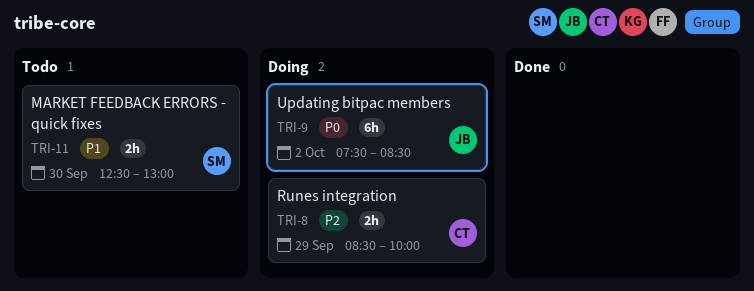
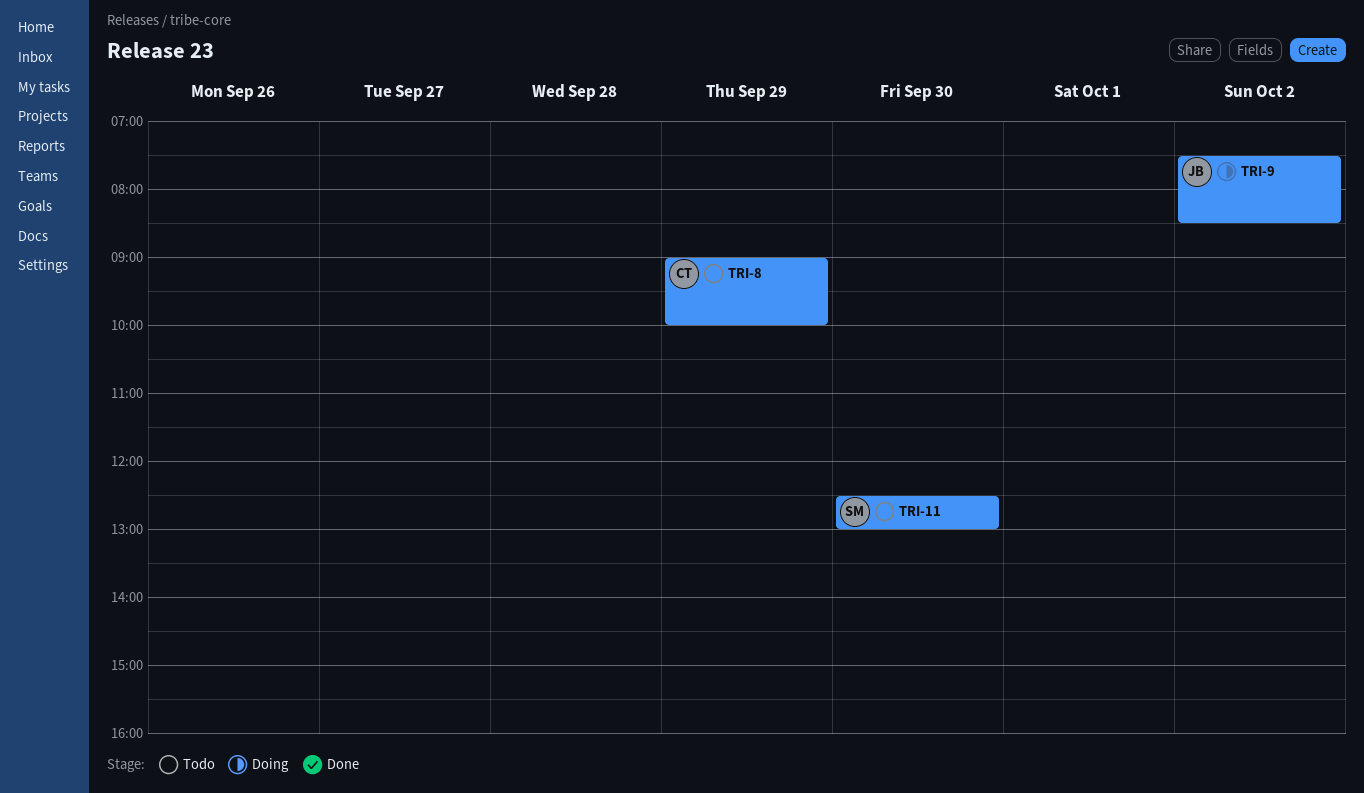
TRI-8, status: Doing -> Todo
TRI-8, begins: 08:30 -> 09:00

